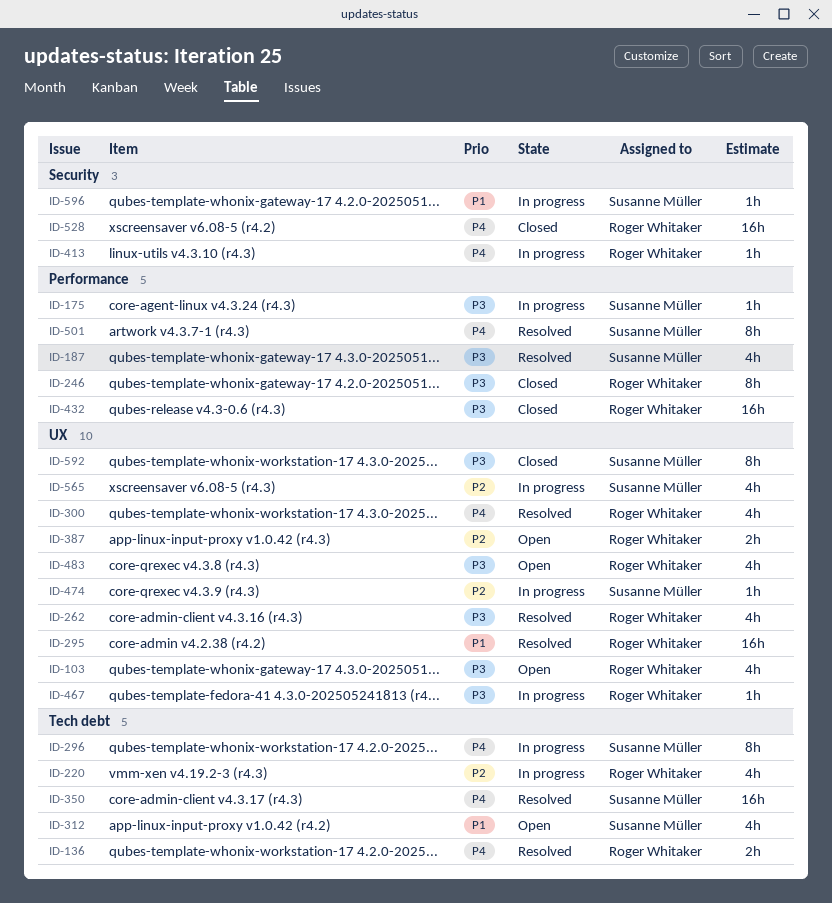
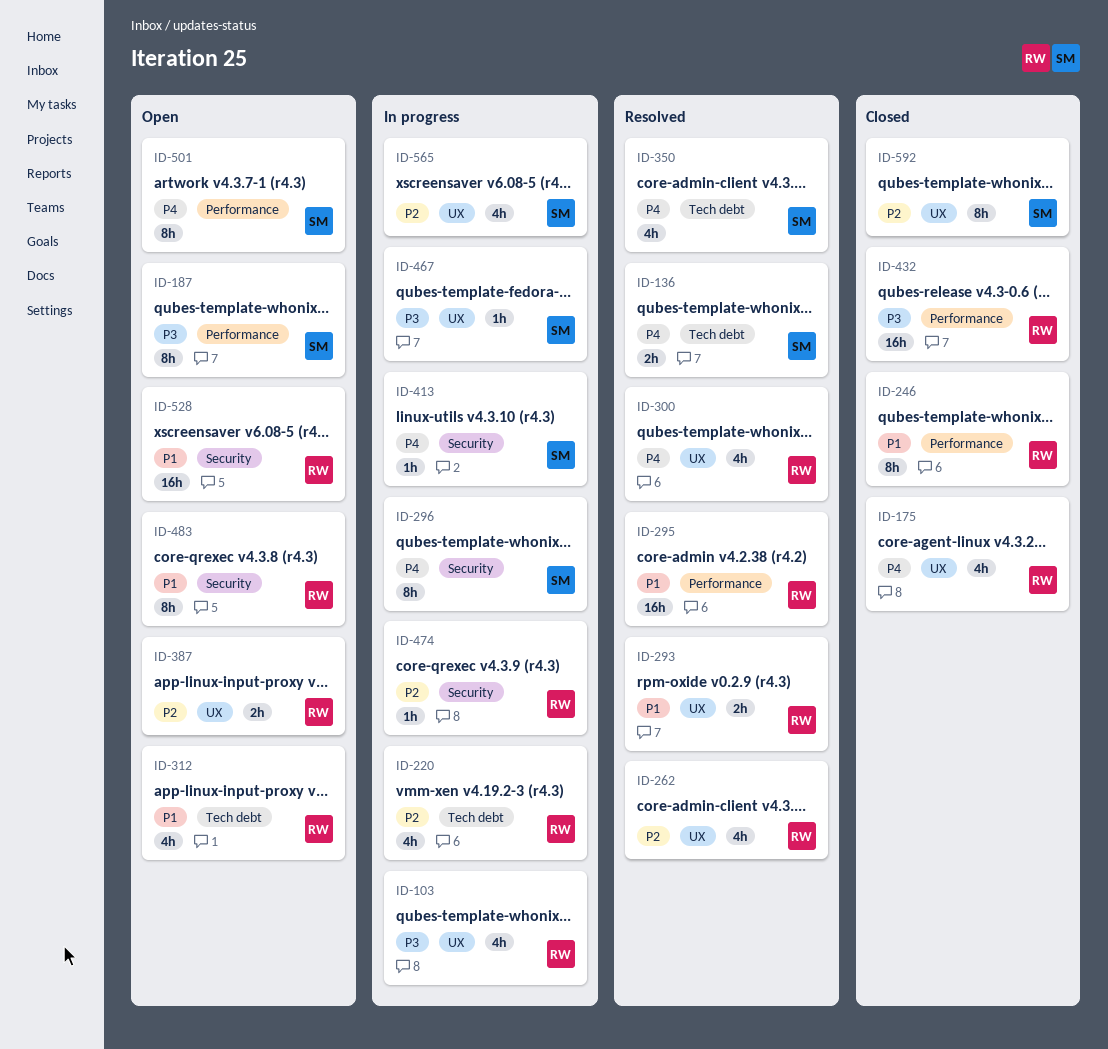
ID-103, status: Open -> In progress
ID-136, owner: Roger Whitaker -> Susanne Müller
ID-175, status: In progress -> Closed
ID-175, owner: Susanne Müller -> Roger Whitaker
ID-175, priority: P3 -> P4
ID-175, label: Performance -> UX
ID-175, estimate: 1h -> 4h
ID-187, status: Resolved -> Open
ID-187, estimate: 4h -> 8h
ID-246, priority: P3 -> P1
ID-262, priority: P3 -> P2
ID-293: none -> present
ID-295, label: UX -> Performance
ID-296, label: Tech debt -> Security
ID-312, owner: Susanne Müller -> Roger Whitaker
ID-350, estimate: 16h -> 4h
ID-413, owner: Roger Whitaker -> Susanne Müller
ID-467, owner: Roger Whitaker -> Susanne Müller
ID-474, owner: Susanne Müller -> Roger Whitaker
ID-474, label: UX -> Security
ID-483, priority: P3 -> P1
ID-483, label: UX -> Security
ID-483, estimate: 4h -> 8h
ID-501, status: Resolved -> Open
ID-528, status: Closed -> Open
ID-528, priority: P4 -> P1
ID-592, priority: P3 -> P2
ID-596: present -> none

